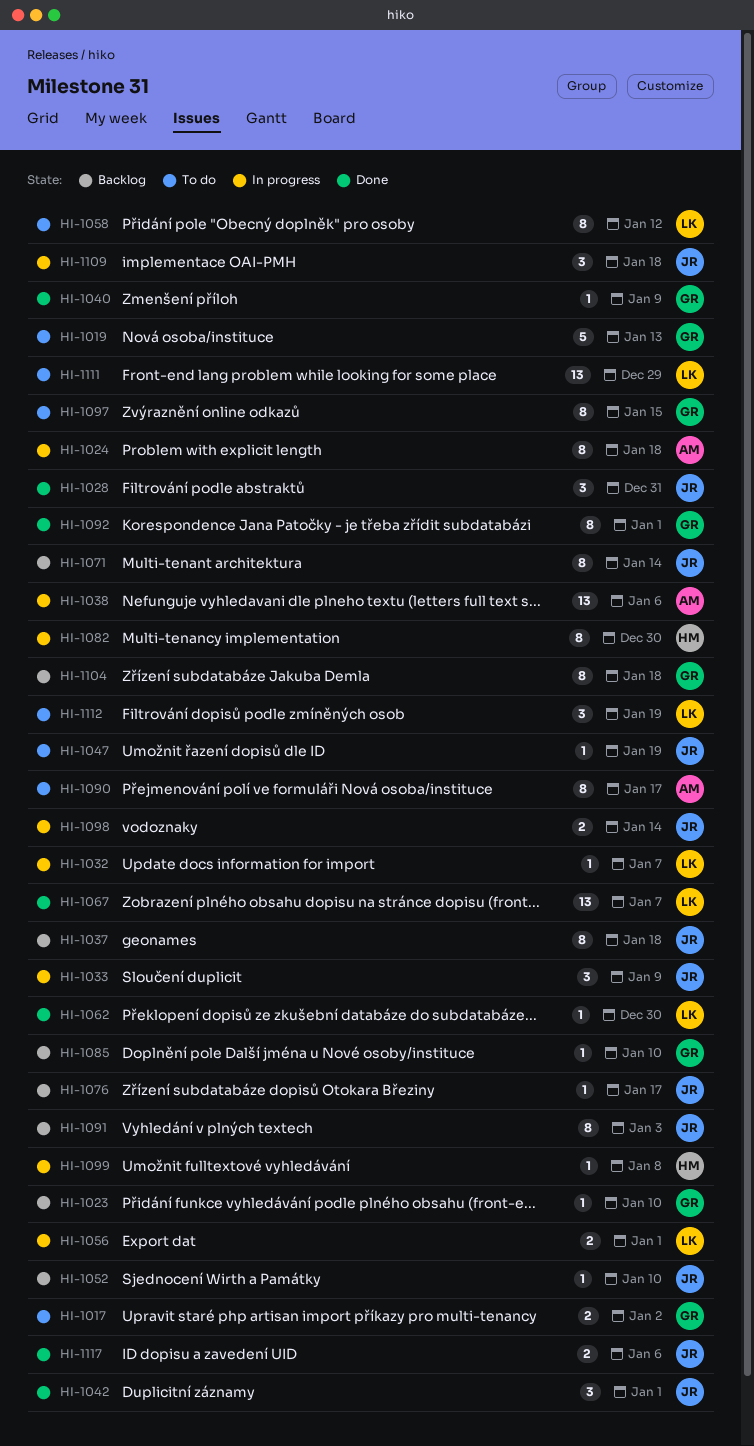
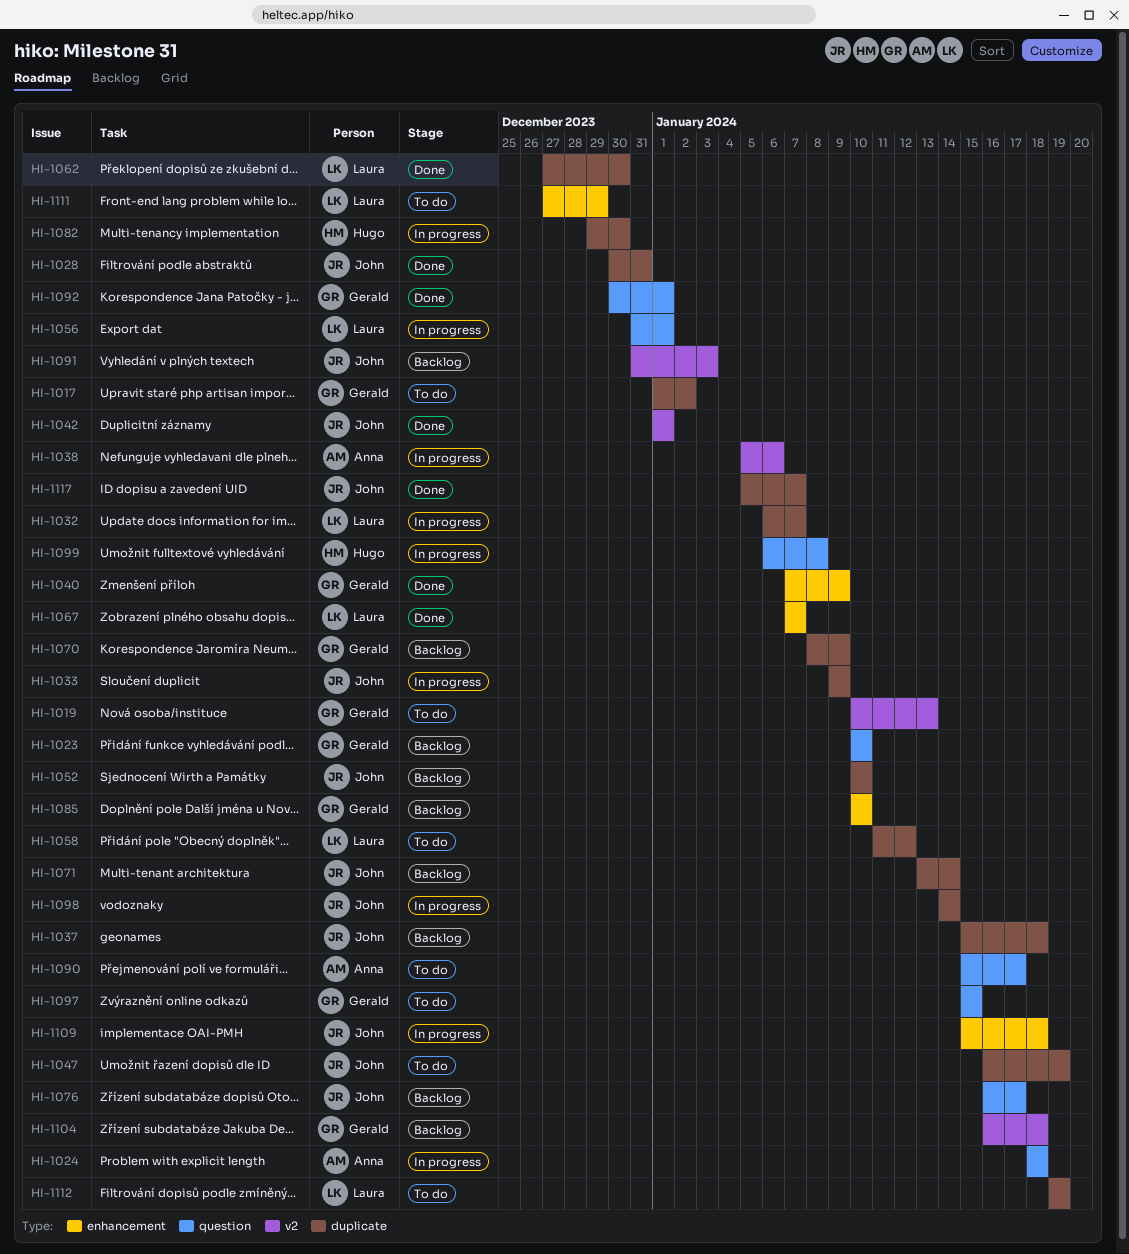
HI-1070: none -> present
HI-1117, due: Jan 6 -> Jan 7

